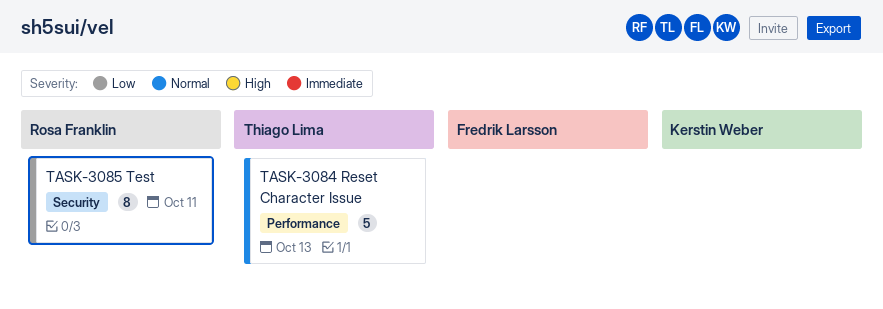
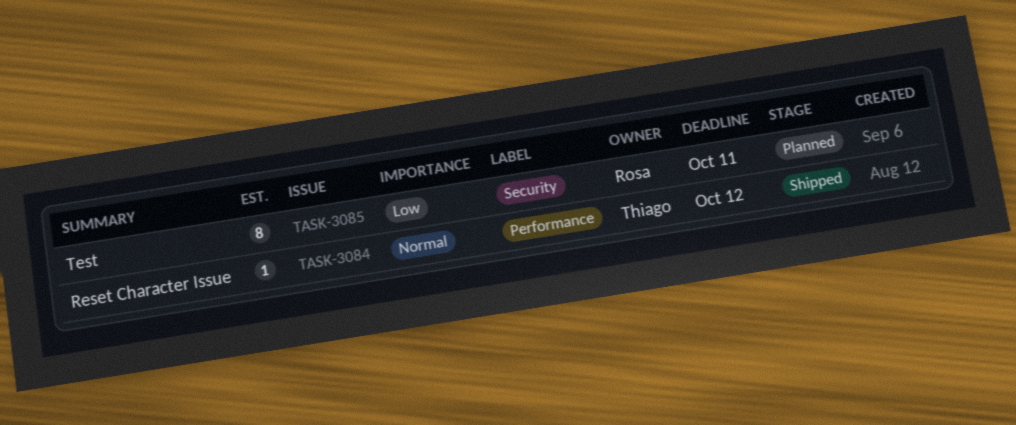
TASK-3084, estimate: 5 -> 1
TASK-3084, due: Oct 13 -> Oct 12

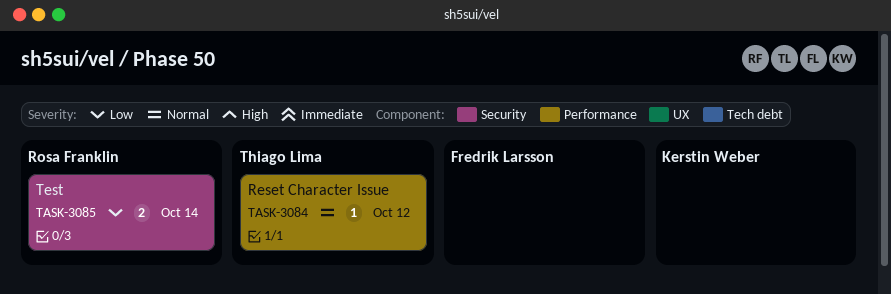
TASK-3085, estimate: 8 -> 2
TASK-3085, due: Oct 11 -> Oct 14

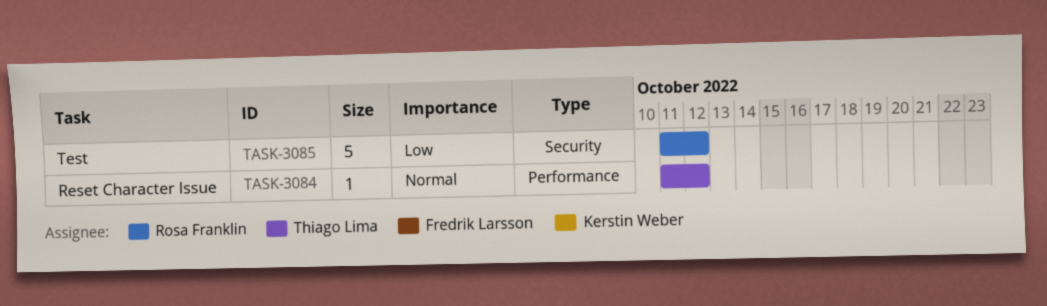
TASK-3085, estimate: 2 -> 5
TASK-3085, due: Oct 14 -> Oct 12

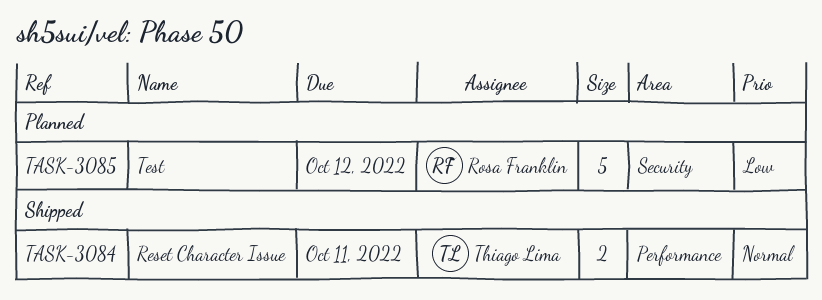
TASK-3084, estimate: 1 -> 2
TASK-3084, due: Oct 12 -> Oct 11

